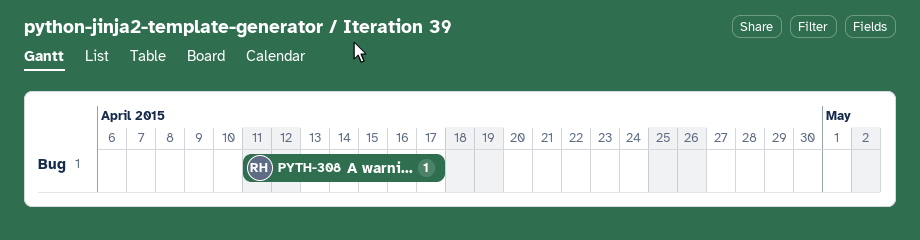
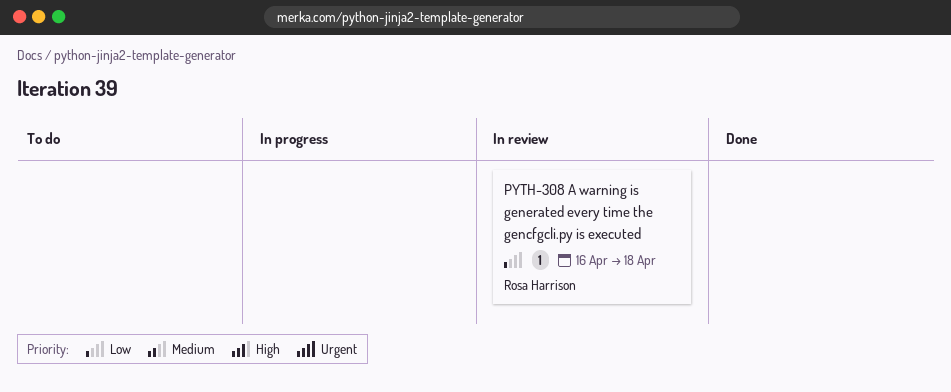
PYTH-308, start: Apr 11 -> Apr 16
PYTH-308, due: Apr 17 -> Apr 18

